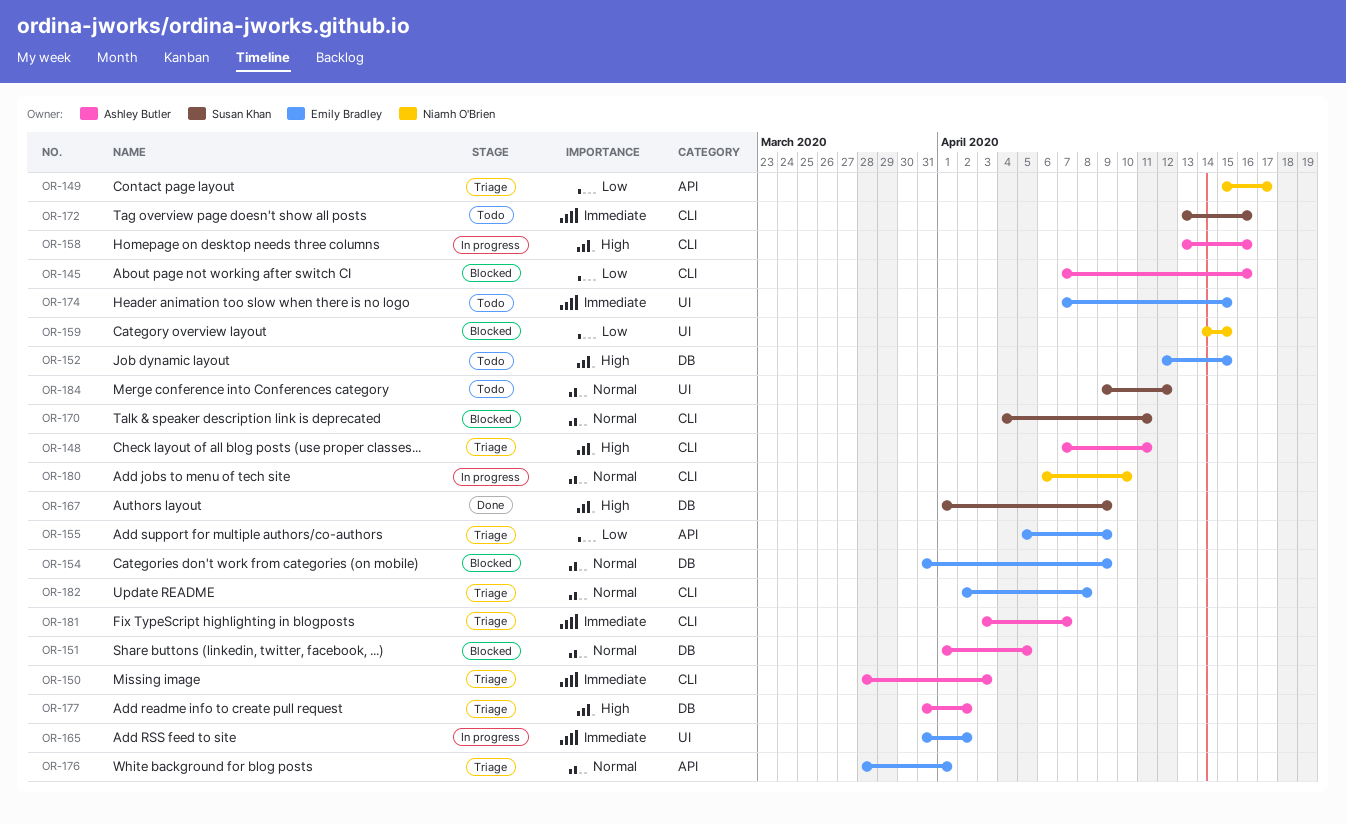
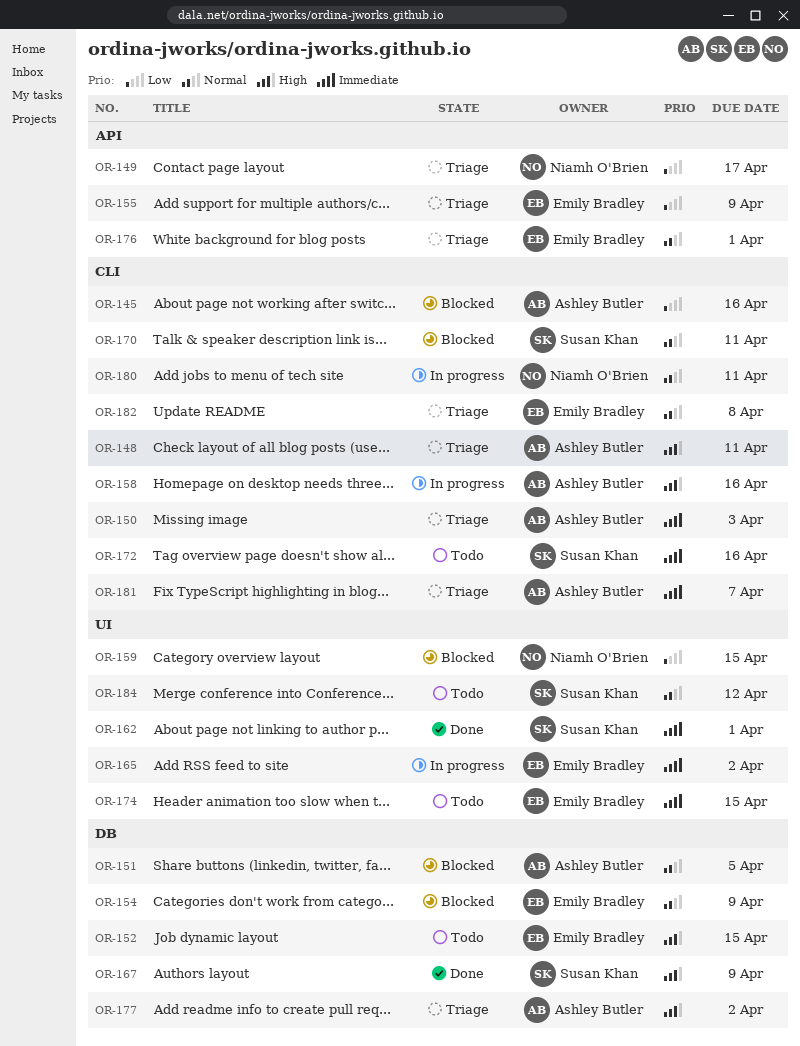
OR-162: none -> present
OR-180, due: Apr 10 -> Apr 11

